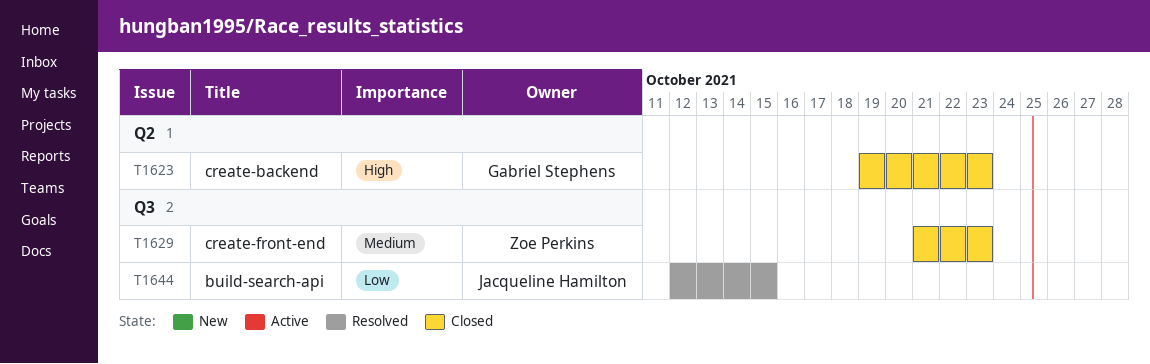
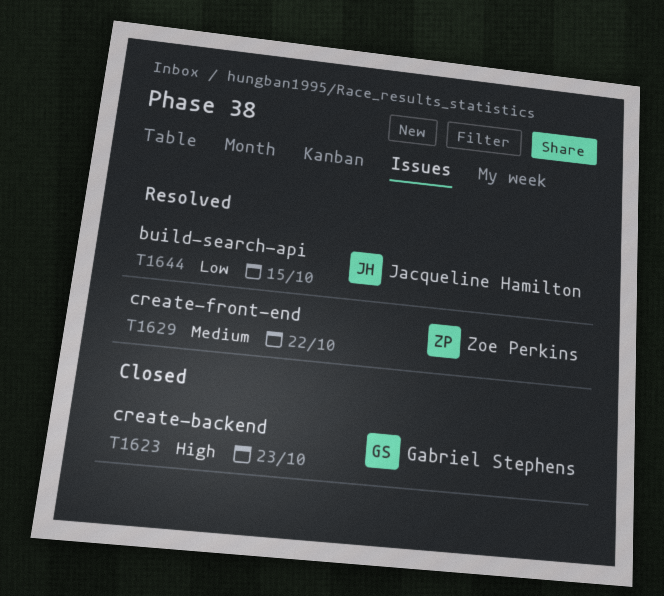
T1629, status: Closed -> Resolved
T1629, due: Oct 23 -> Oct 22

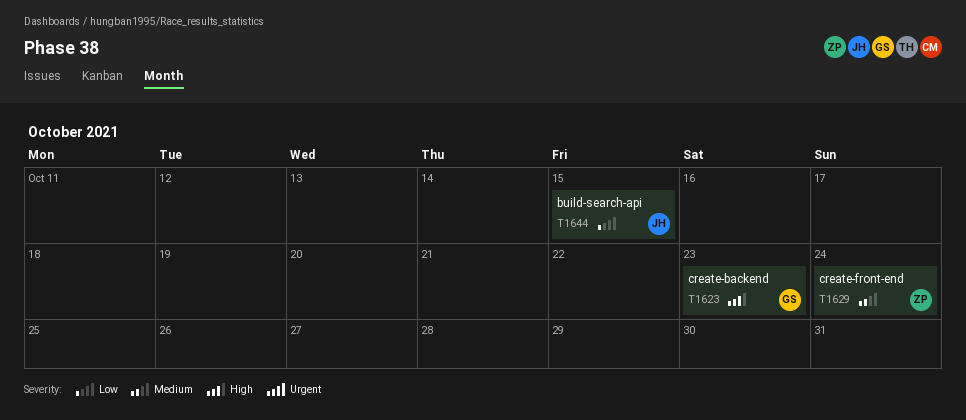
T1629, due: Oct 22 -> Oct 24

